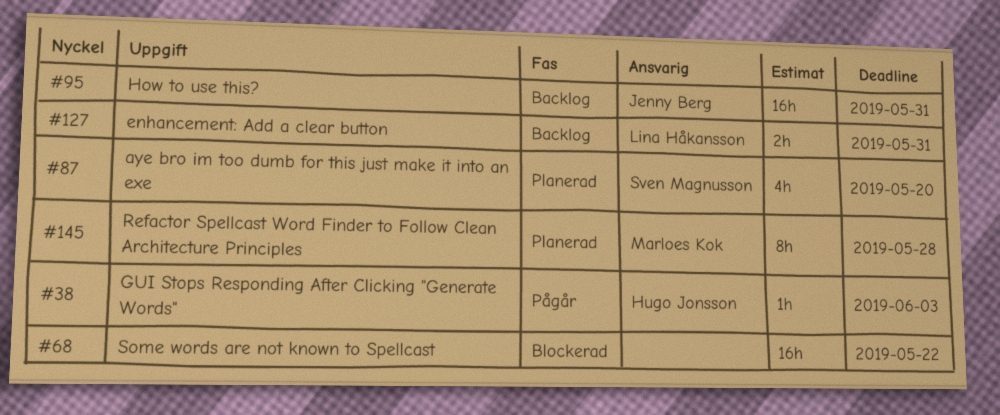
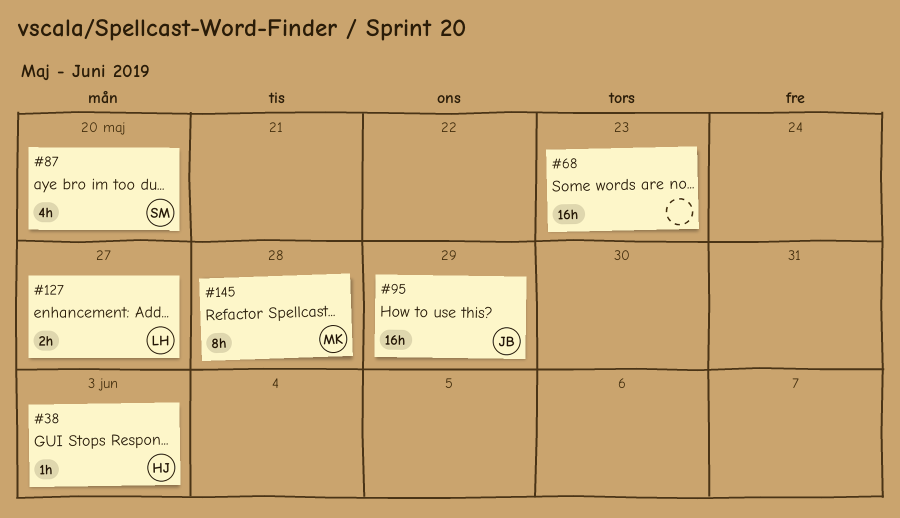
#68, due: May 22 -> May 23
#95, due: May 31 -> May 29
#127, due: May 31 -> May 27

